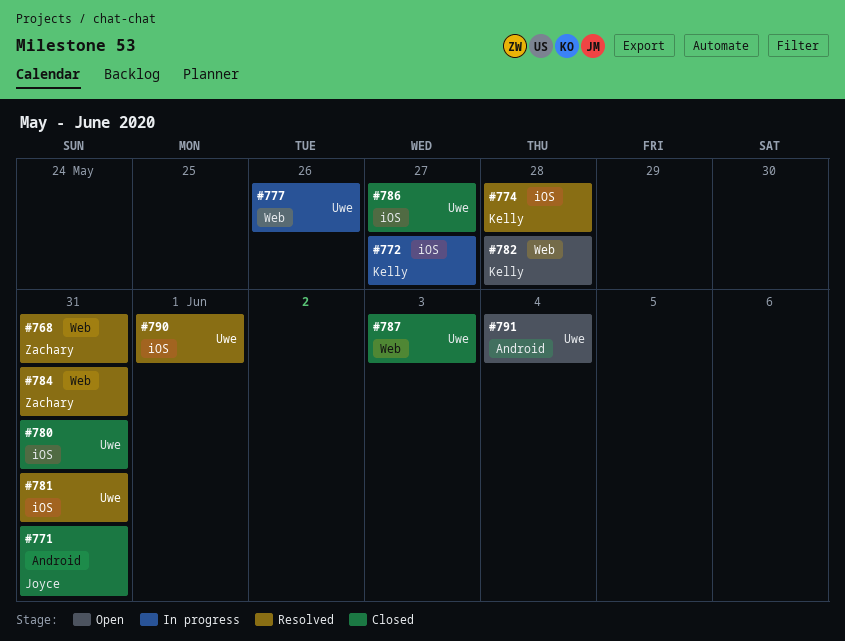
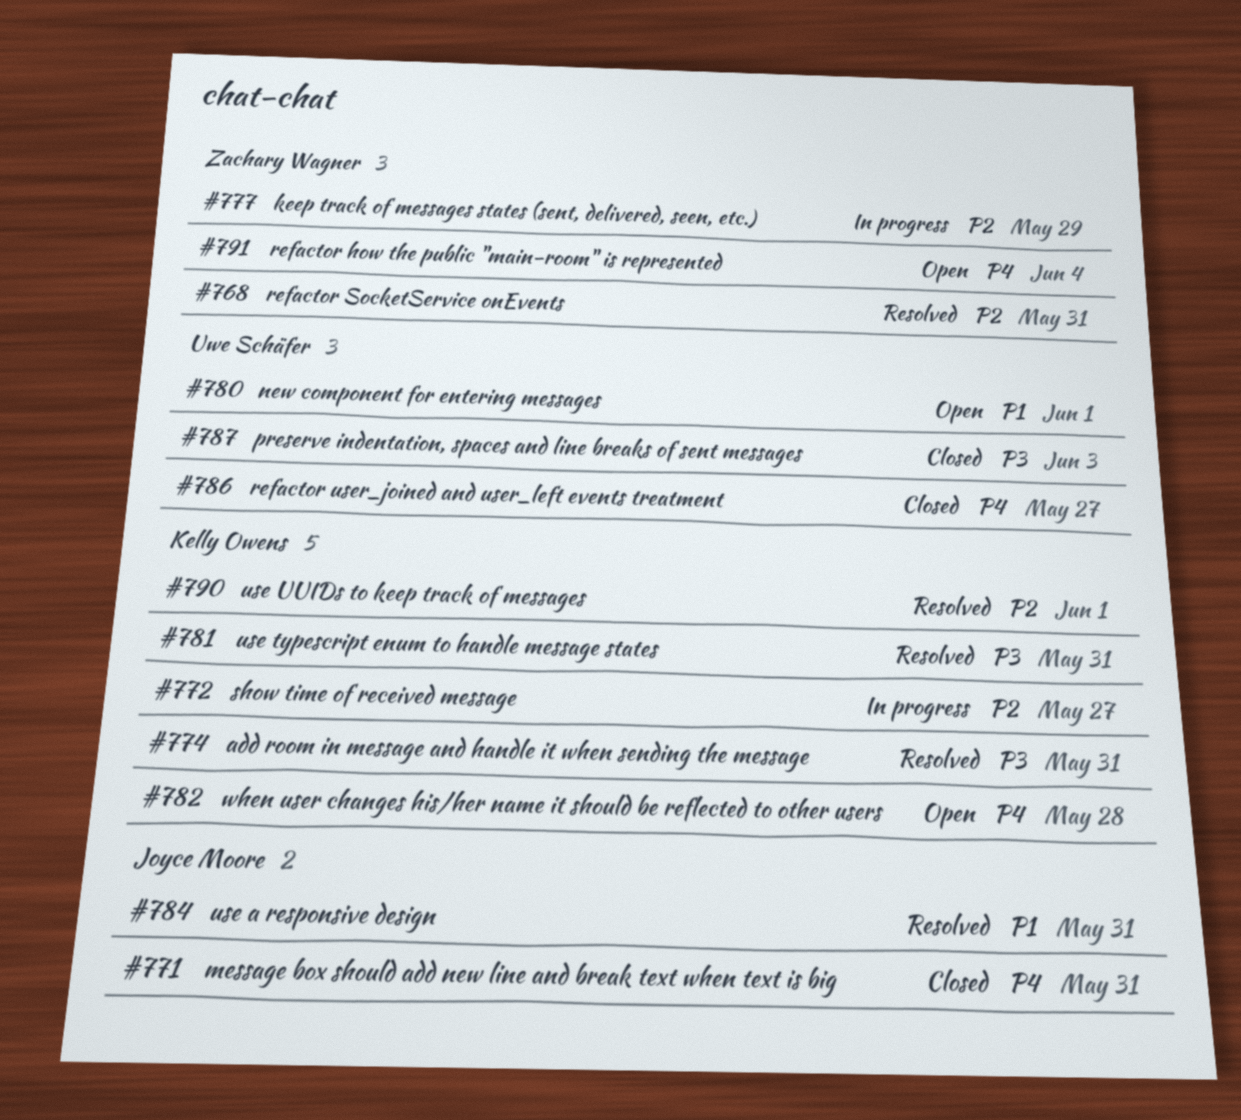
#774, due: May 28 -> May 31
#777, owner: Uwe Schäfer -> Zachary Wagner
#777, due: May 26 -> May 29
#780, status: Closed -> Open
#780, due: May 31 -> Jun 1
#781, owner: Uwe Schäfer -> Kelly Owens
#784, owner: Zachary Wagner -> Joyce Moore
#790, owner: Uwe Schäfer -> Kelly Owens
#791, owner: Uwe Schäfer -> Zachary Wagner

